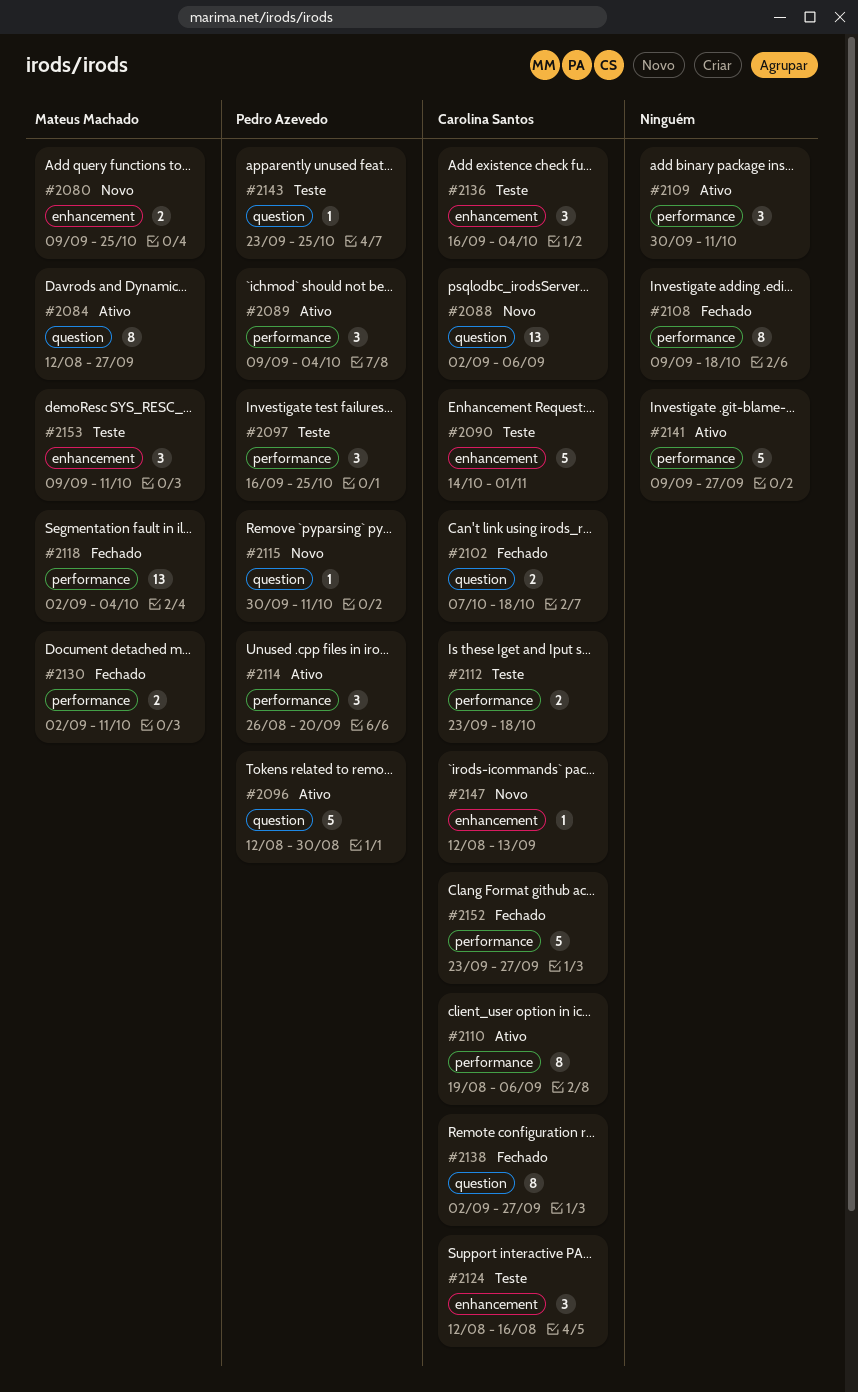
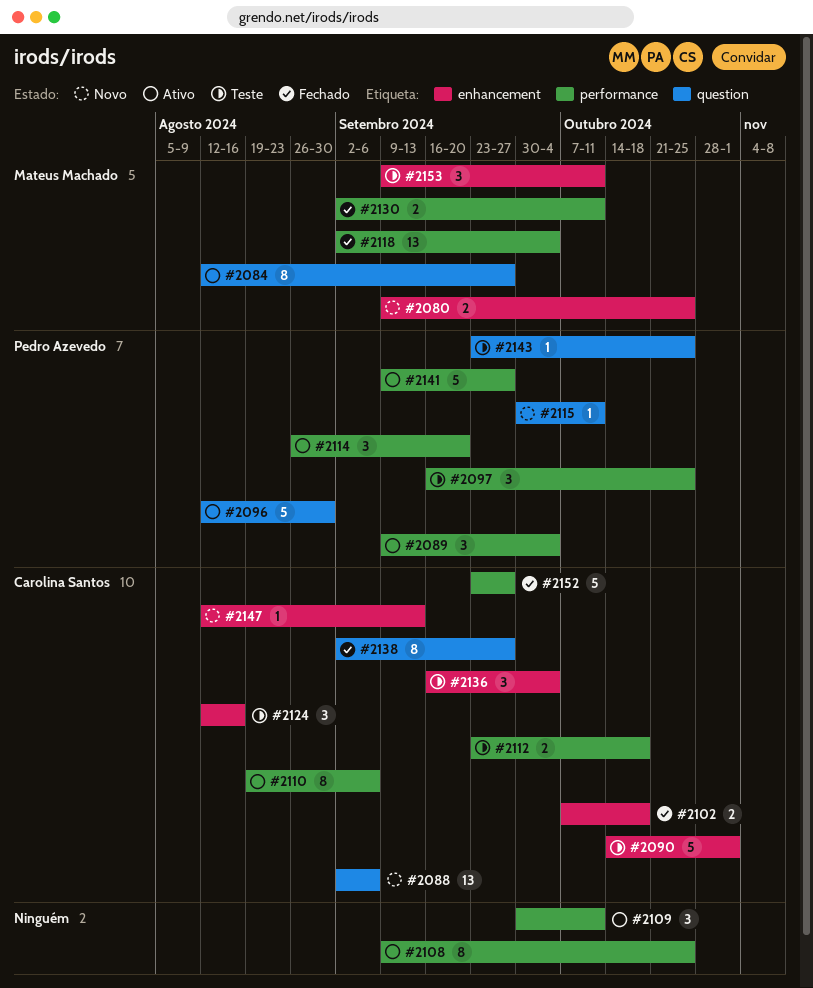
#2102, label: question -> enhancement
#2108, status: Fechado -> Ativo
#2108, due: Oct 18 -> Oct 25
#2141, owner: none -> Pedro Azevedo

